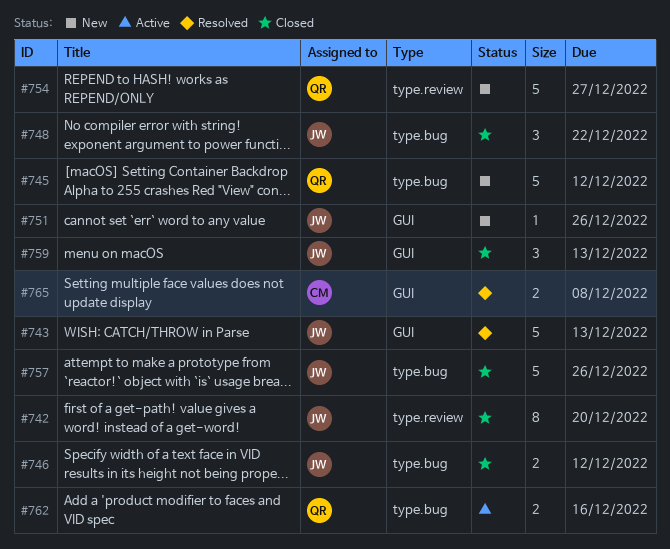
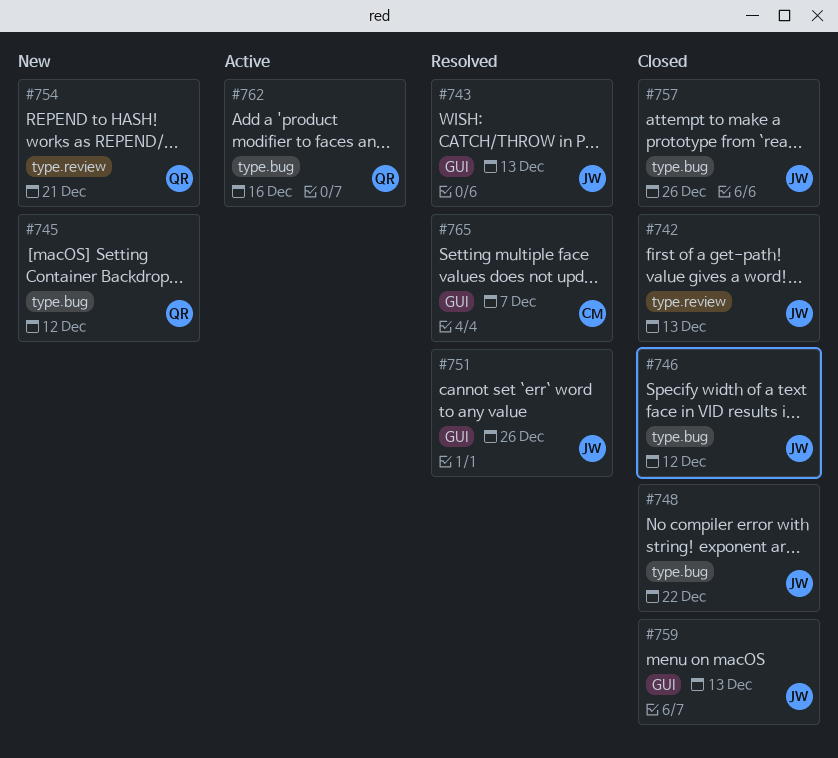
#742, due: Dec 20 -> Dec 13
#751, status: New -> Resolved
#754, due: Dec 27 -> Dec 21
#765, due: Dec 8 -> Dec 7

